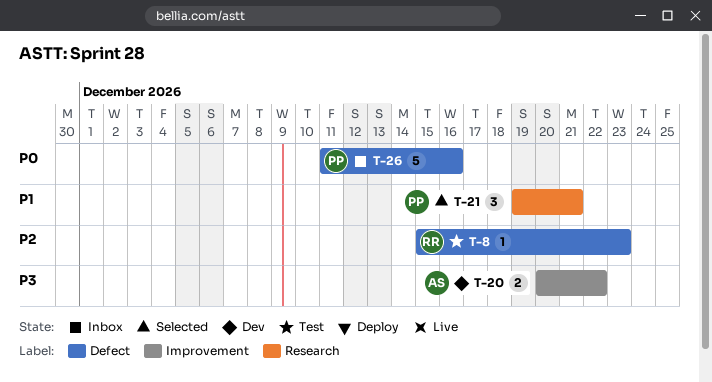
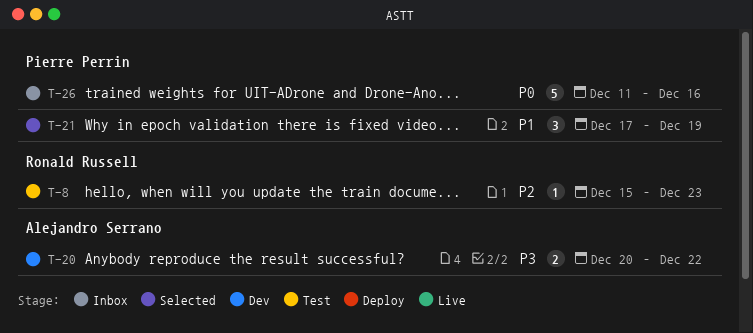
T-21, start: Dec 19 -> Dec 17
T-21, due: Dec 21 -> Dec 19

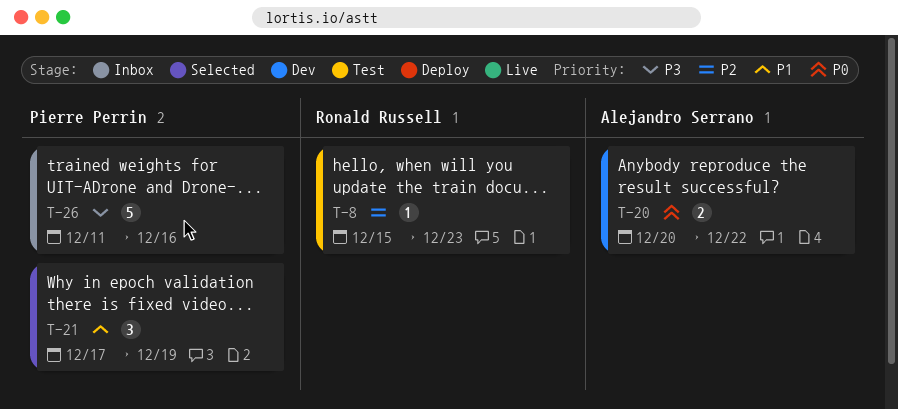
T-20, priority: P3 -> P0
T-26, priority: P0 -> P3

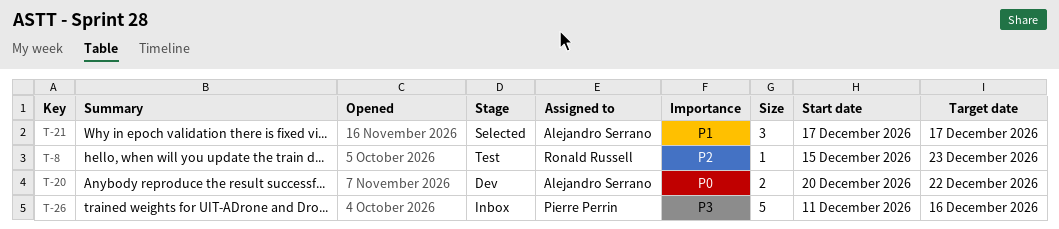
T-21, owner: Pierre Perrin -> Alejandro Serrano
T-21, due: Dec 19 -> Dec 17

